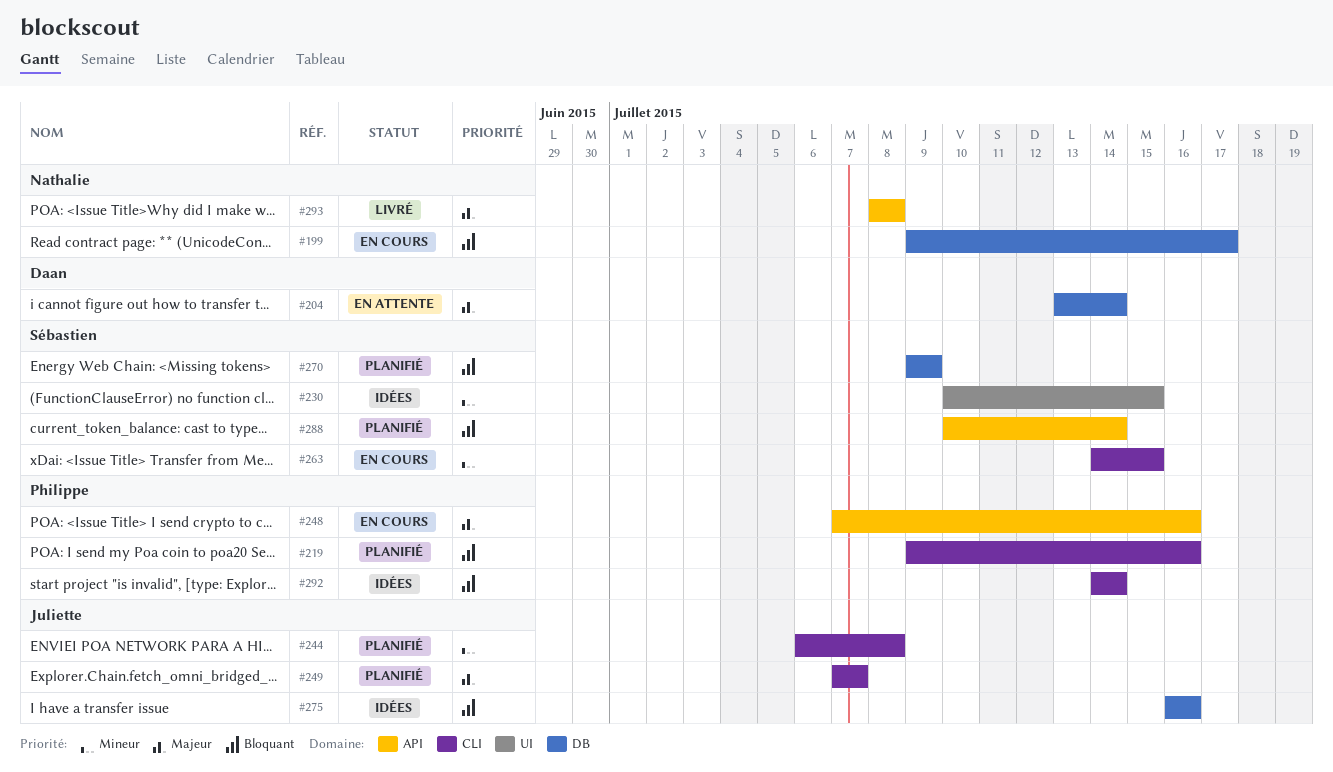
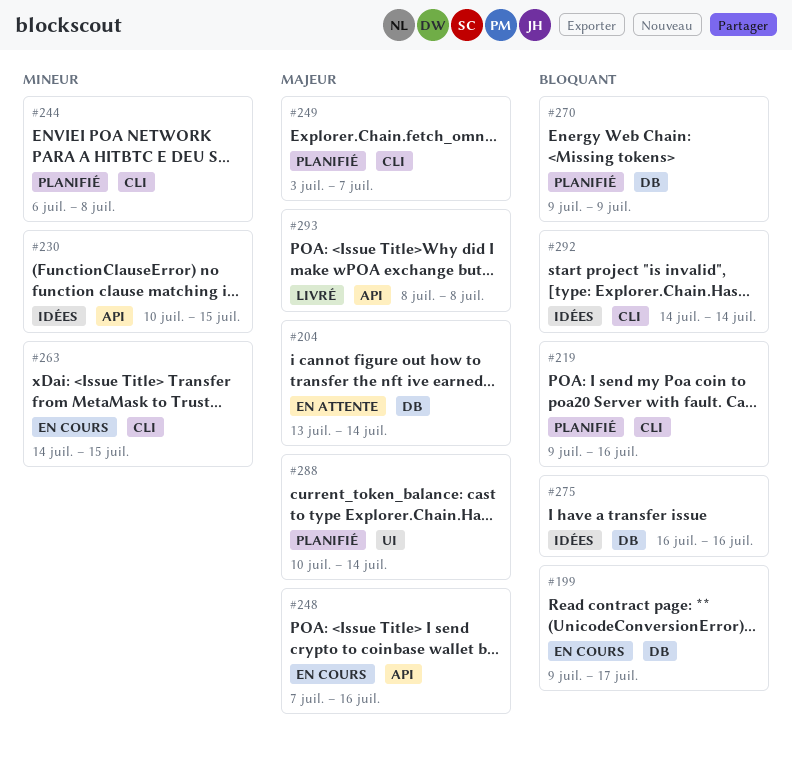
#230, label: UI -> API
#249, start: Jul 7 -> Jul 3
#288, priority: Bloquant -> Majeur
#288, label: API -> UI

